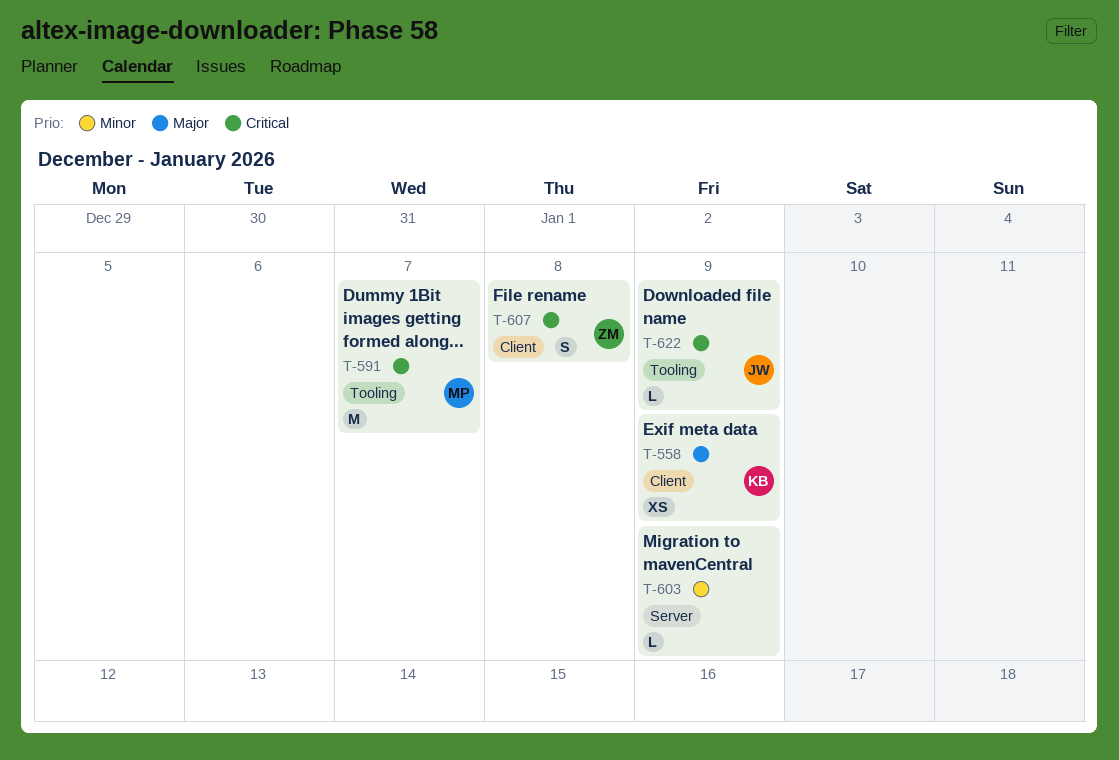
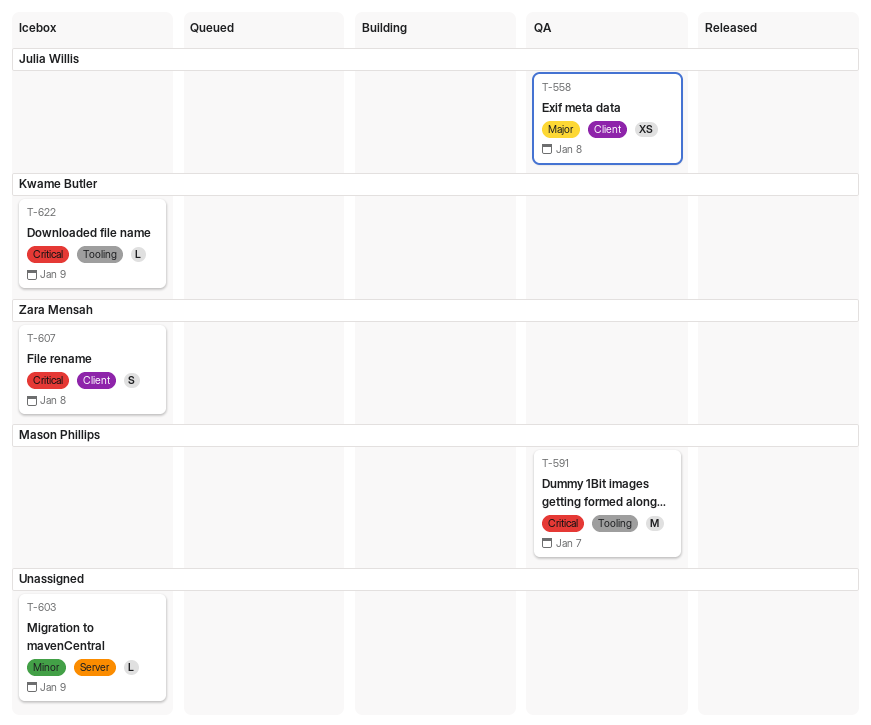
T-558, owner: Kwame Butler -> Julia Willis
T-558, due: Jan 9 -> Jan 8
T-622, owner: Julia Willis -> Kwame Butler

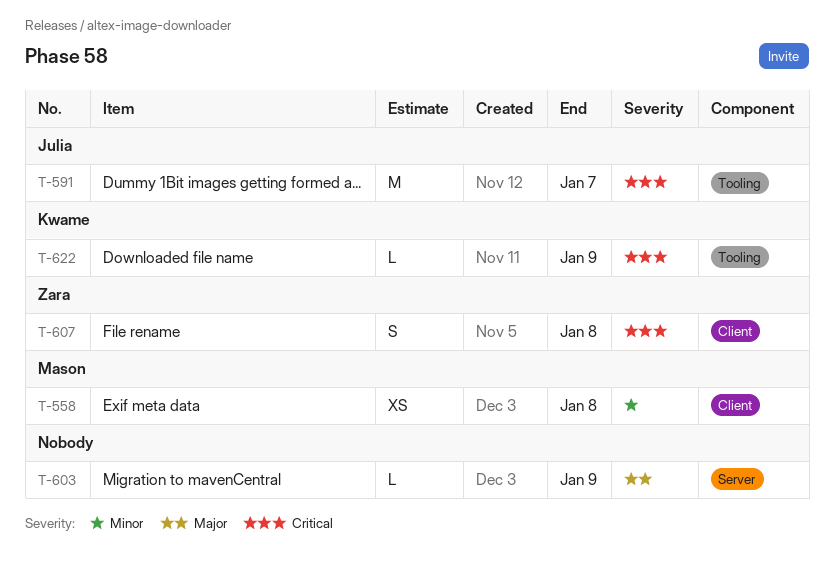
T-558, owner: Julia Willis -> Mason Phillips
T-558, priority: Major -> Minor
T-591, owner: Mason Phillips -> Julia Willis
T-603, priority: Minor -> Major

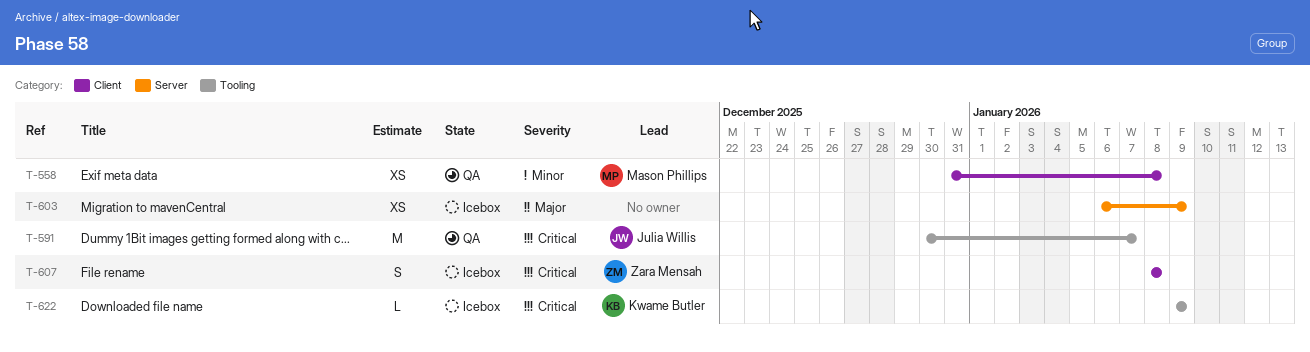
T-603, estimate: L -> XS

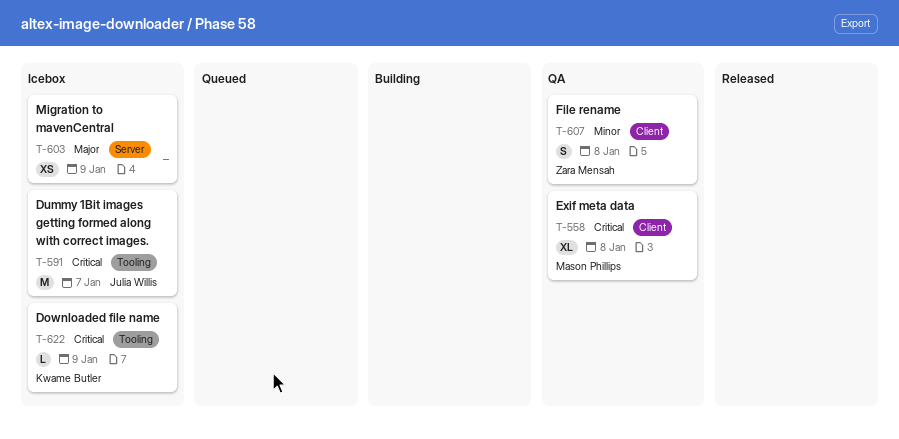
T-558, priority: Minor -> Critical
T-558, estimate: XS -> XL
T-591, status: QA -> Icebox
T-607, status: Icebox -> QA
T-607, priority: Critical -> Minor

